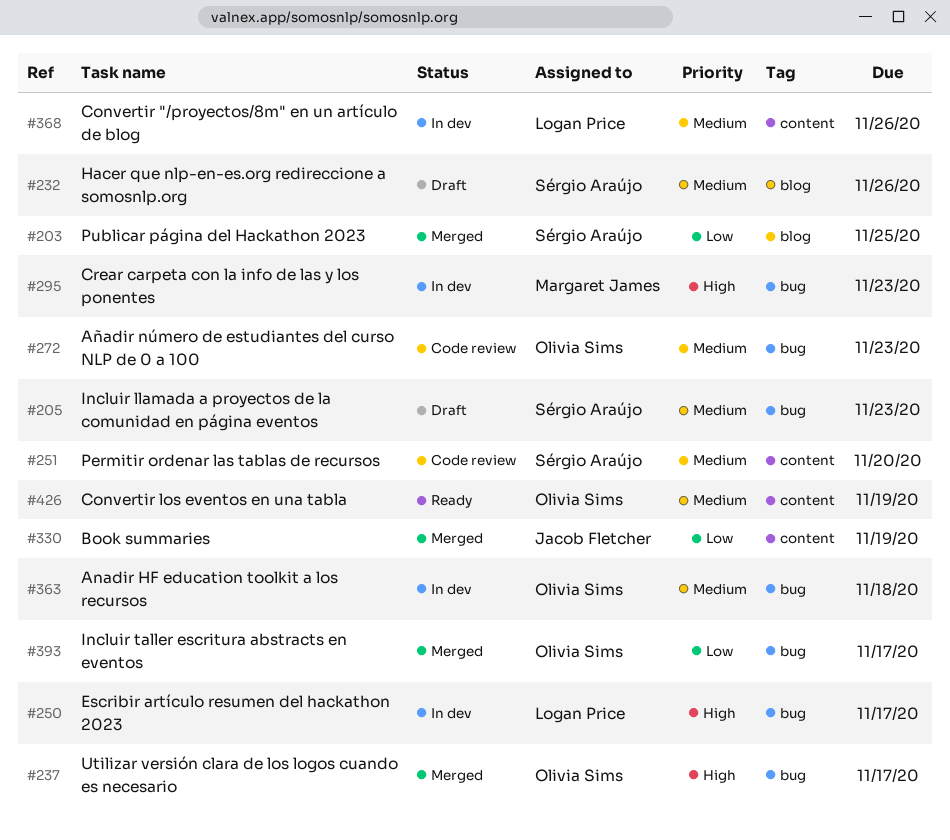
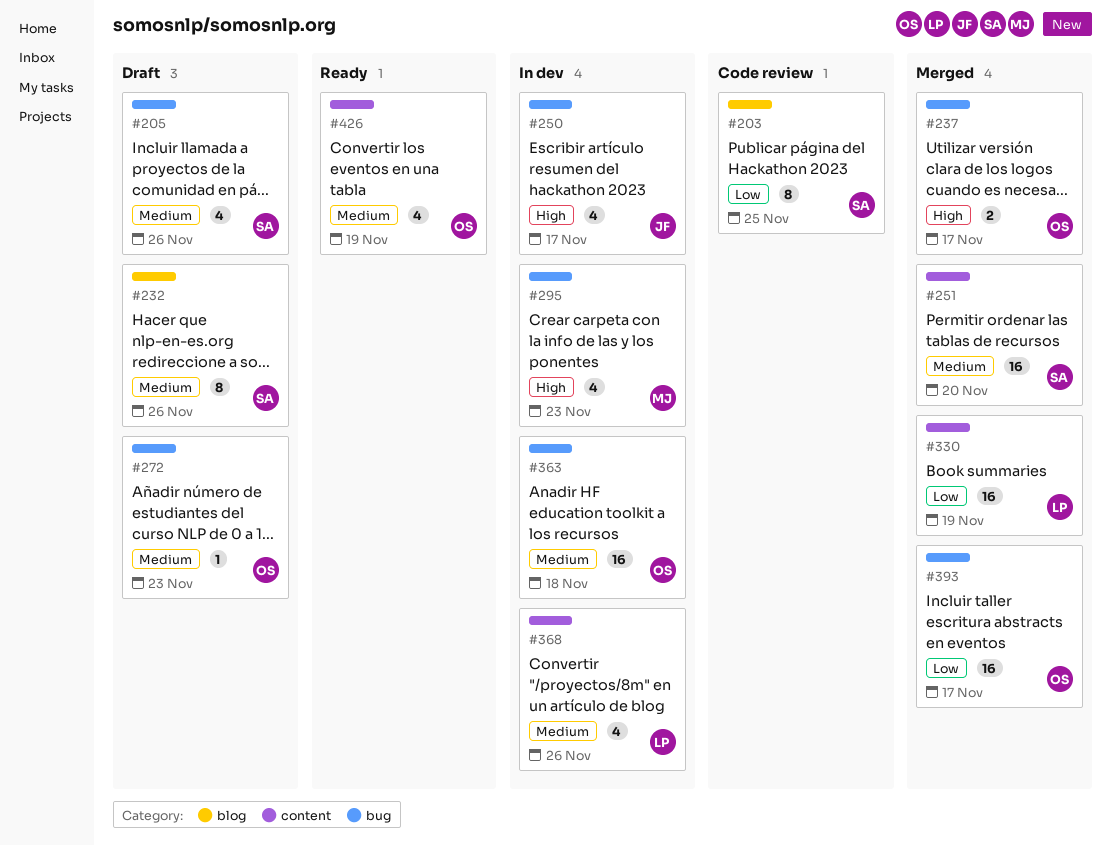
#203, status: Merged -> Code review
#205, due: Nov 23 -> Nov 26
#250, owner: Logan Price -> Jacob Fletcher
#251, status: Code review -> Merged
#272, status: Code review -> Draft
#330, owner: Jacob Fletcher -> Logan Price

